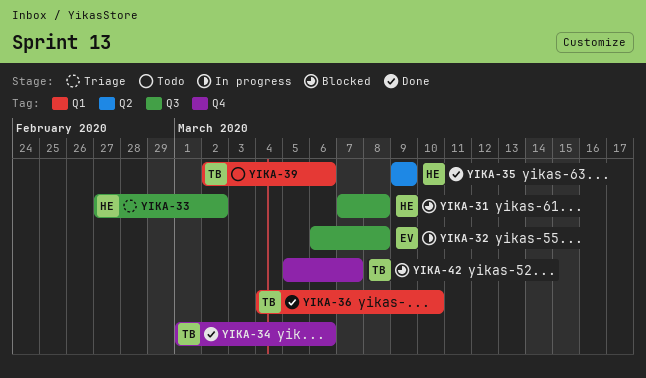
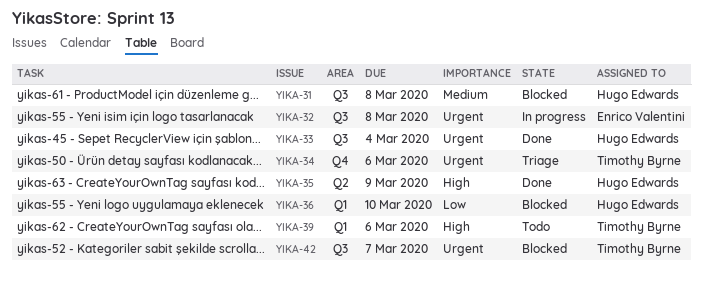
YIKA-33, status: Triage -> Done
YIKA-33, due: Mar 2 -> Mar 4
YIKA-34, status: Done -> Triage
YIKA-36, status: Done -> Blocked
YIKA-36, owner: Timothy Byrne -> Hugo Edwards
YIKA-42, label: Q4 -> Q3

